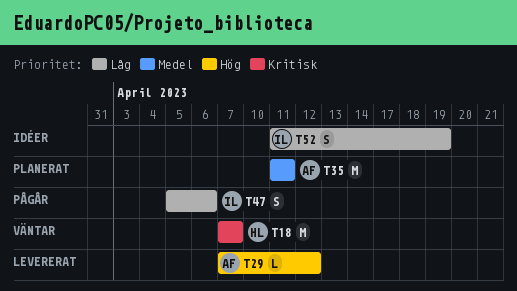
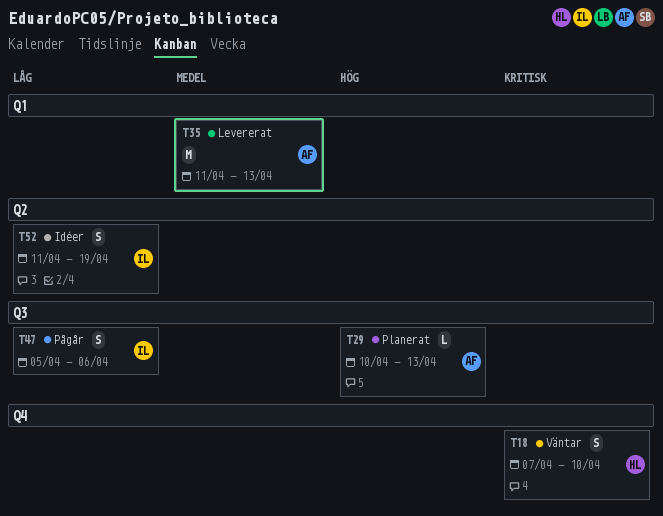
T18, estimate: M -> S
T18, due: Apr 7 -> Apr 10
T29, status: Levererat -> Planerat
T29, start: Apr 7 -> Apr 10
T29, due: Apr 12 -> Apr 13
T35, status: Planerat -> Levererat
T35, due: Apr 11 -> Apr 13

